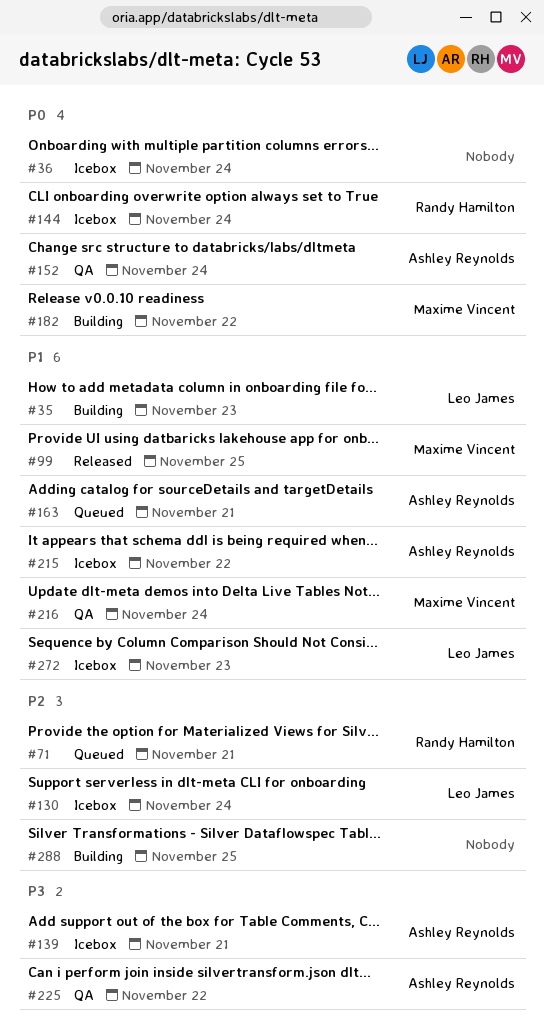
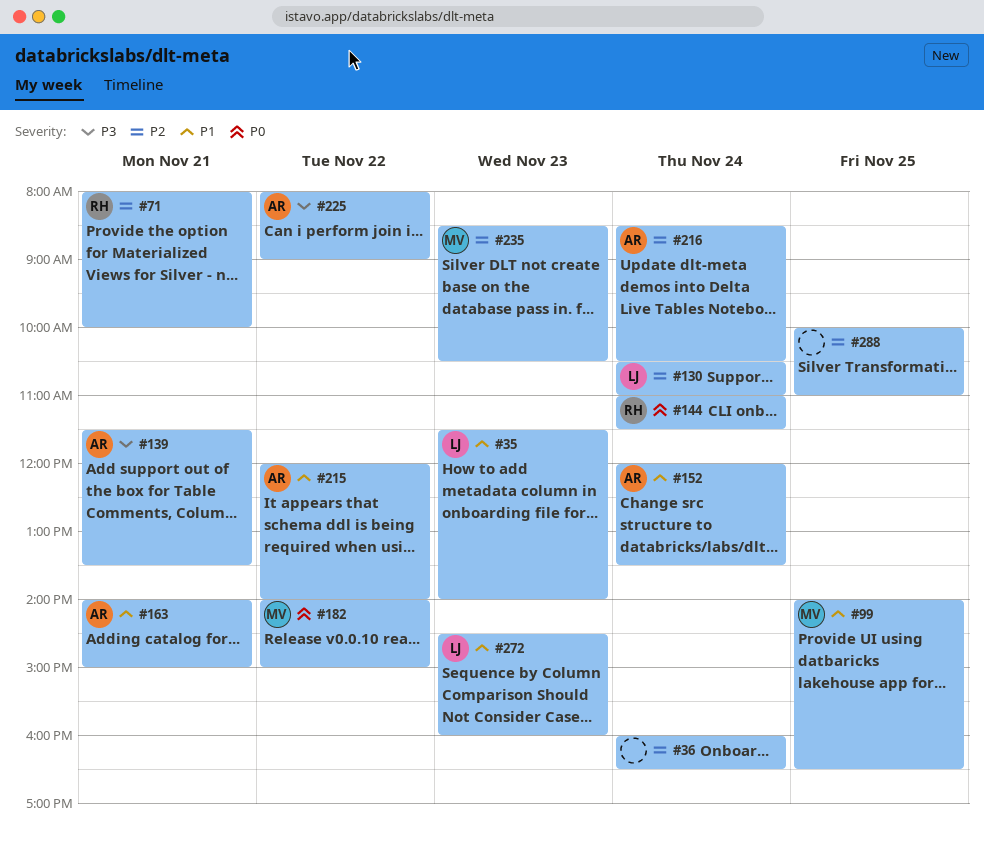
#36, priority: P0 -> P2
#152, priority: P0 -> P1
#216, owner: Maxime Vincent -> Ashley Reynolds
#216, priority: P1 -> P2
#235: none -> present

